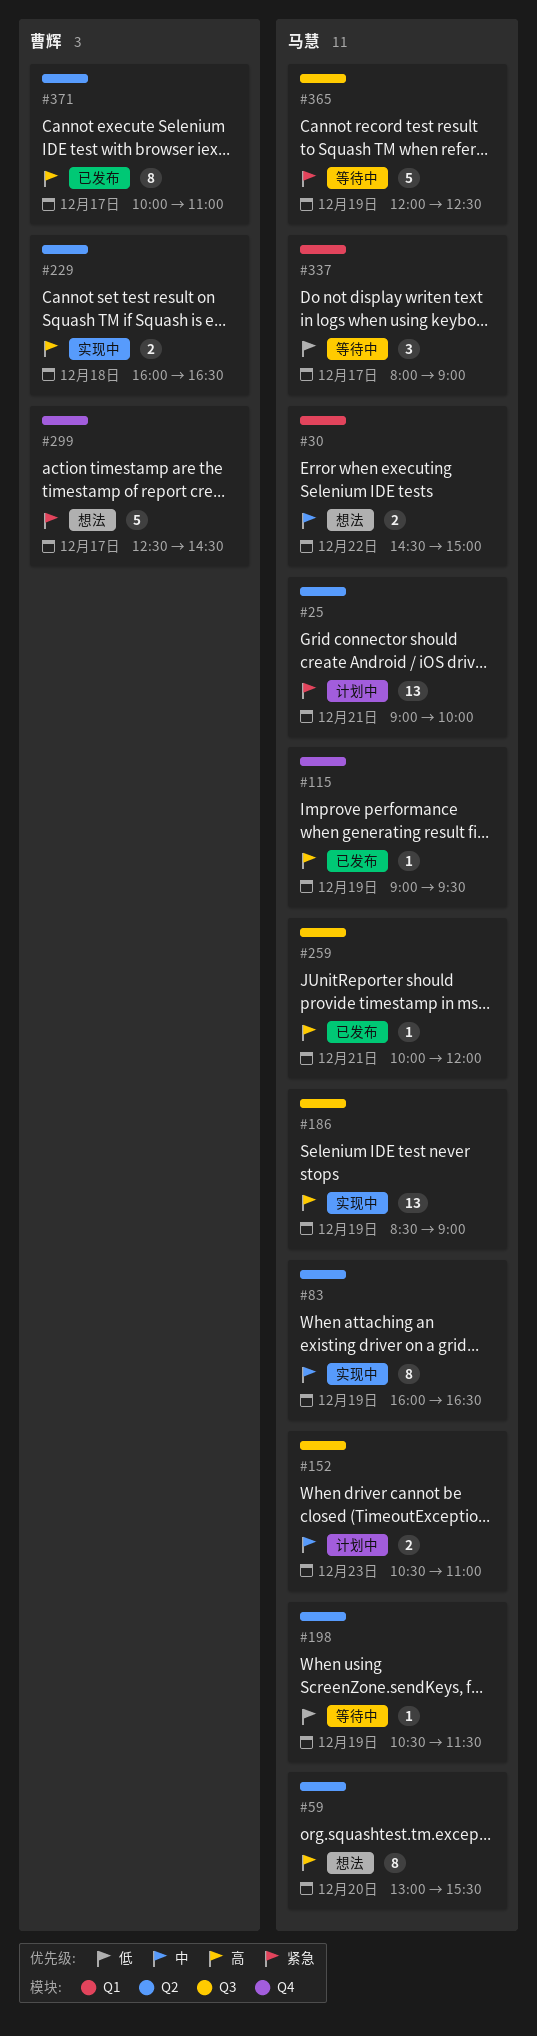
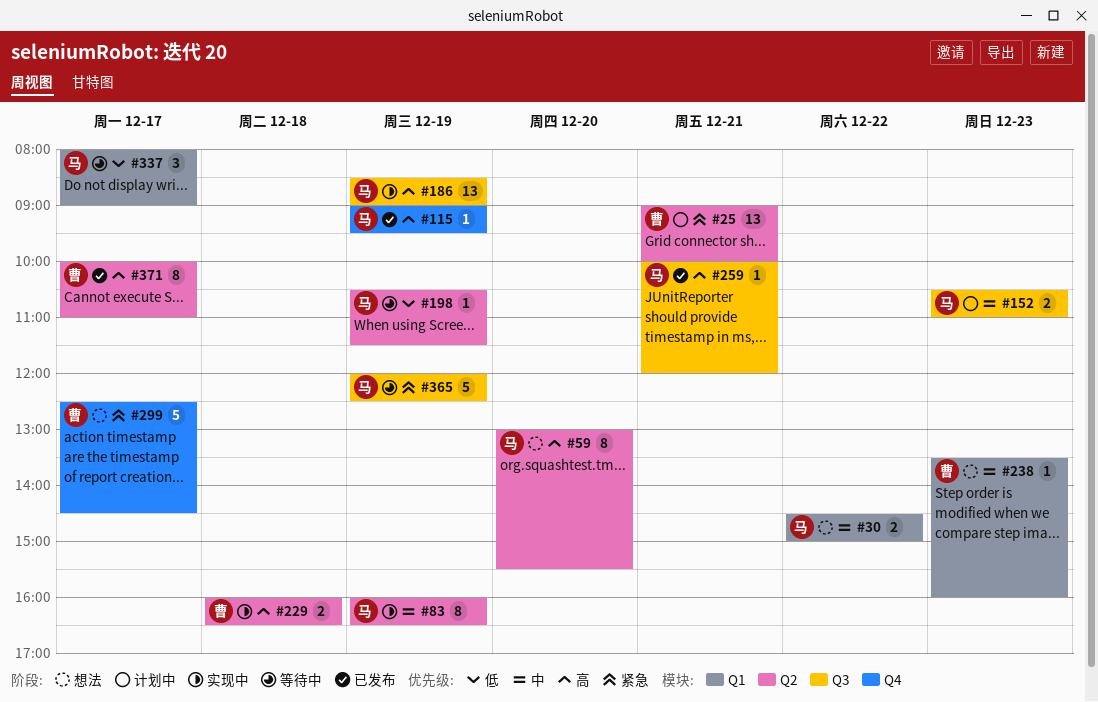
#25, owner: 马慧 -> 曹辉
#238: none -> present

